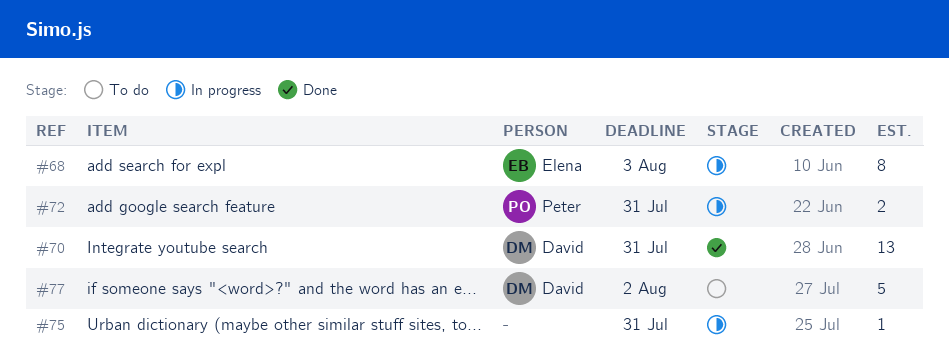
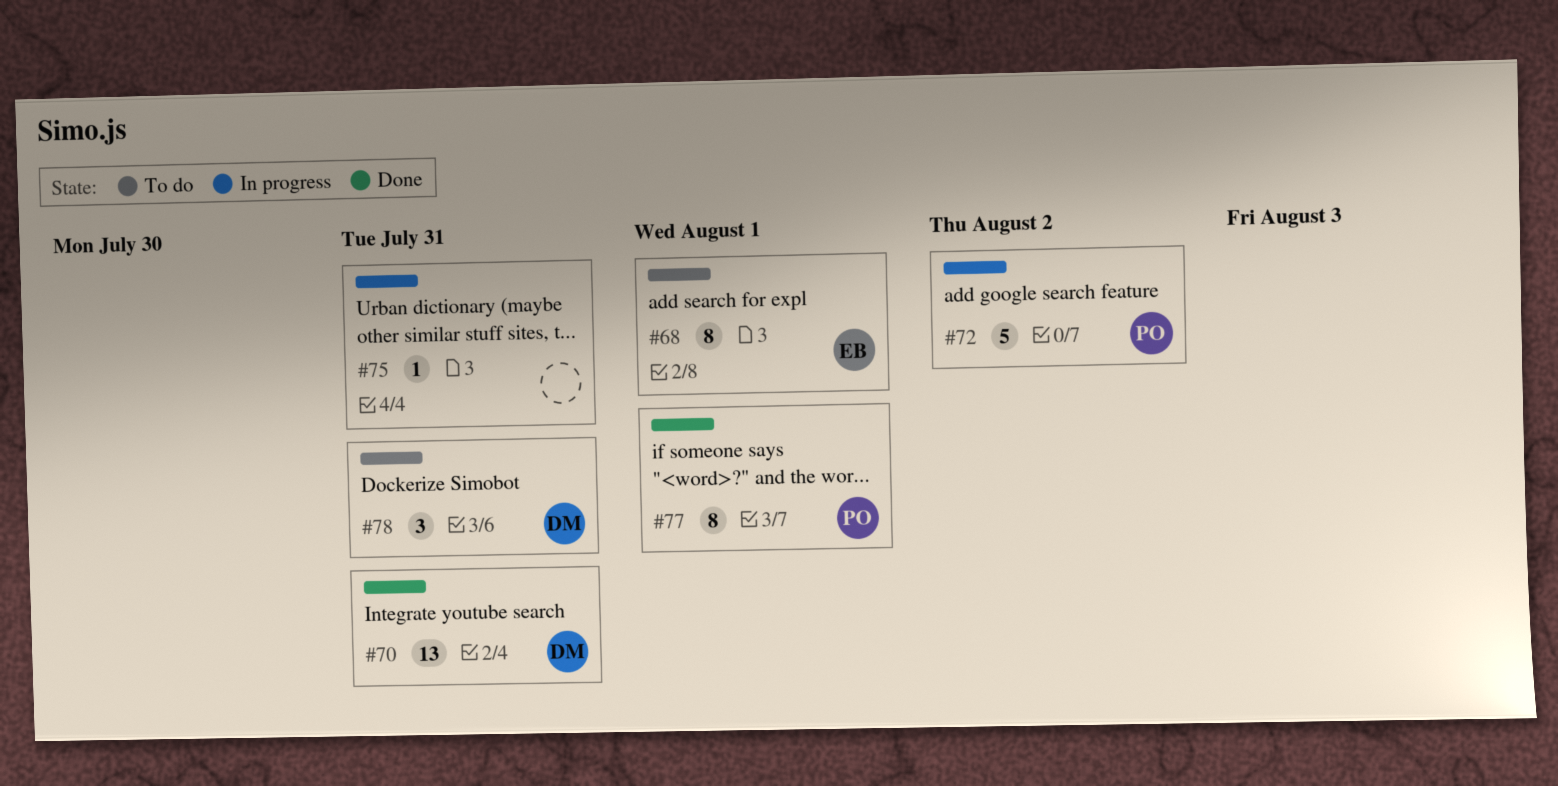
#68, status: In progress -> To do
#68, due: Aug 3 -> Aug 1
#72, estimate: 2 -> 5
#72, due: Jul 31 -> Aug 2
#77, status: To do -> Done
#77, owner: David -> Peter
#77, estimate: 5 -> 8
#77, due: Aug 2 -> Aug 1
#78: none -> present

